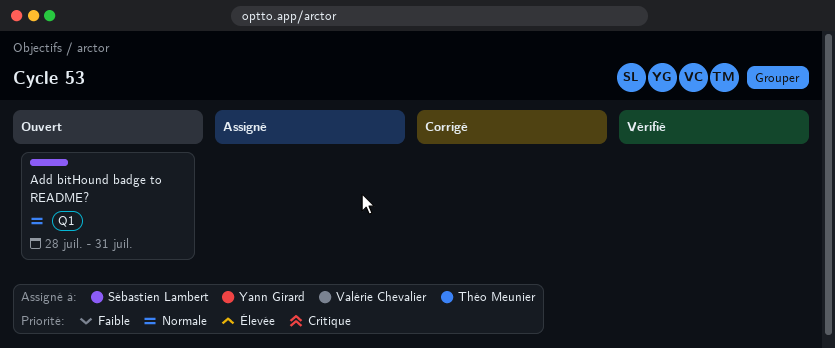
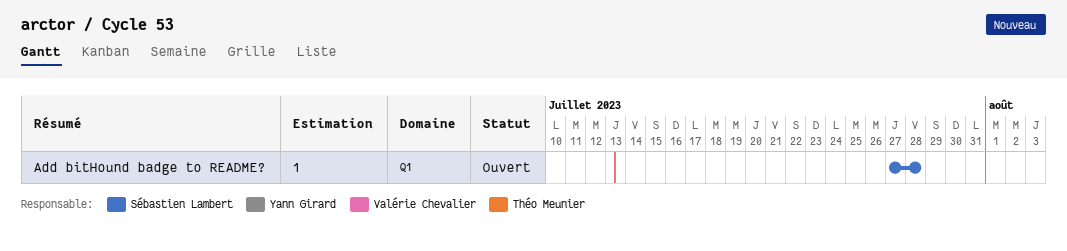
Add bitHound badge to README?, start: Jul 28 -> Jul 27
Add bitHound badge to README?, due: Jul 31 -> Jul 28

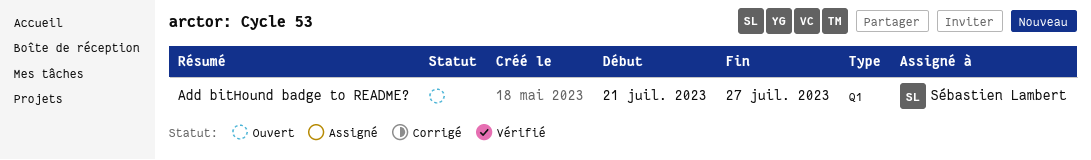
Add bitHound badge to README?, start: Jul 27 -> Jul 21
Add bitHound badge to README?, due: Jul 28 -> Jul 27

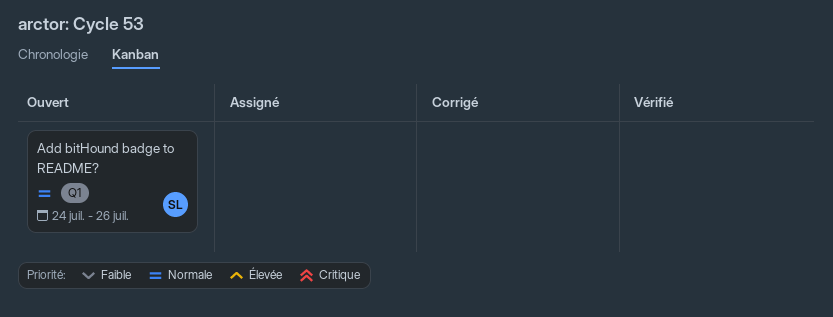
Add bitHound badge to README?, start: Jul 21 -> Jul 24
Add bitHound badge to README?, due: Jul 27 -> Jul 26

